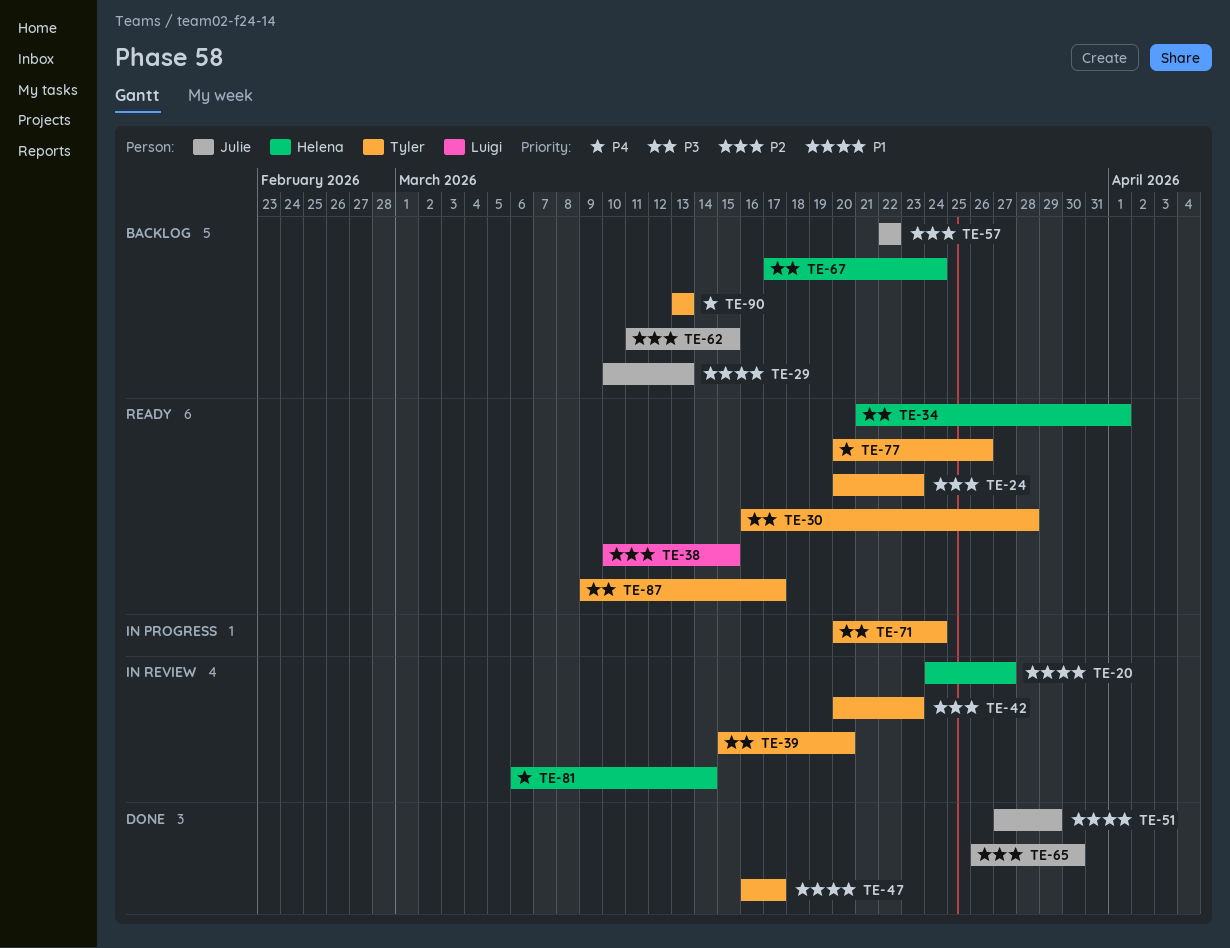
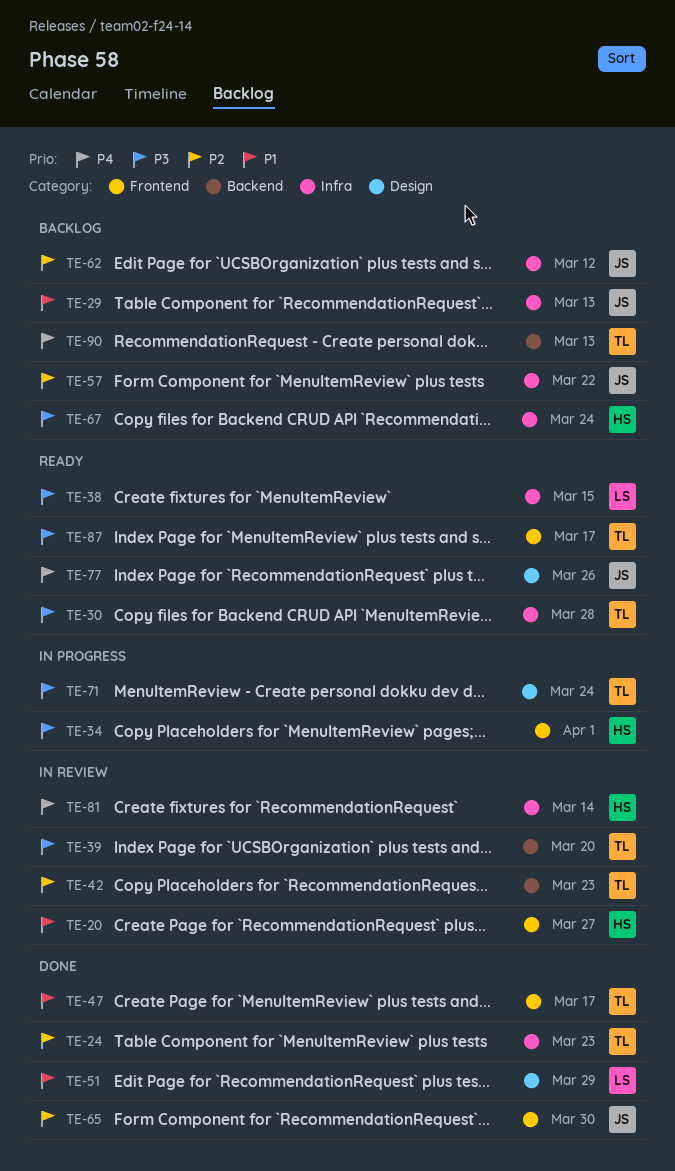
TE-24, status: Ready -> Done
TE-34, status: Ready -> In progress
TE-38, priority: P2 -> P3
TE-51, owner: Julie -> Luigi
TE-62, due: Mar 15 -> Mar 12
TE-77, owner: Tyler -> Julie

